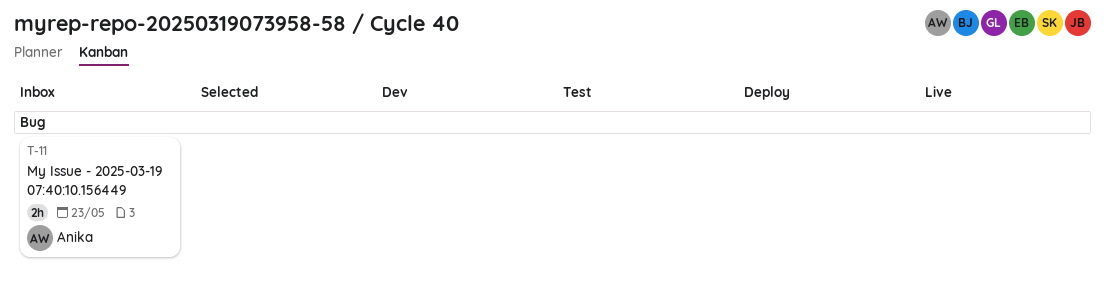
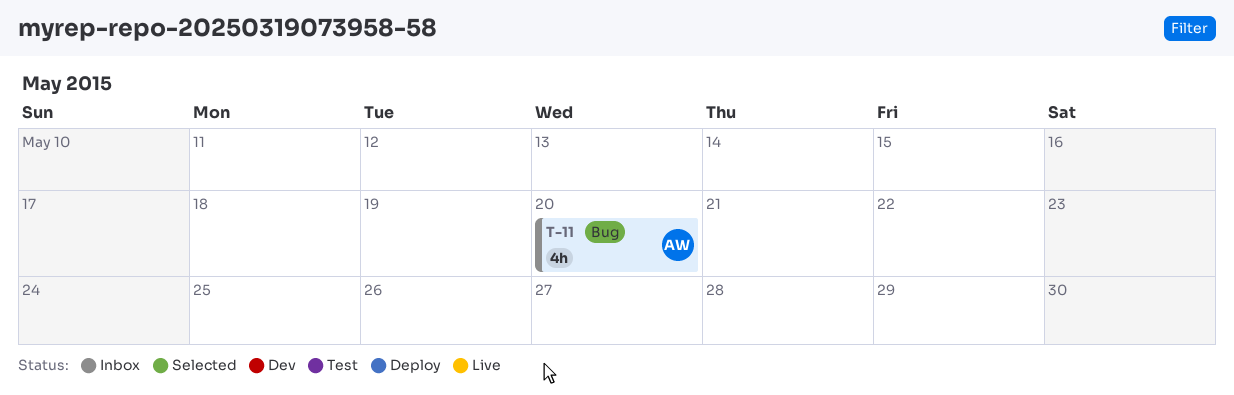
T-11, estimate: 2h -> 4h
T-11, due: May 23 -> May 20

